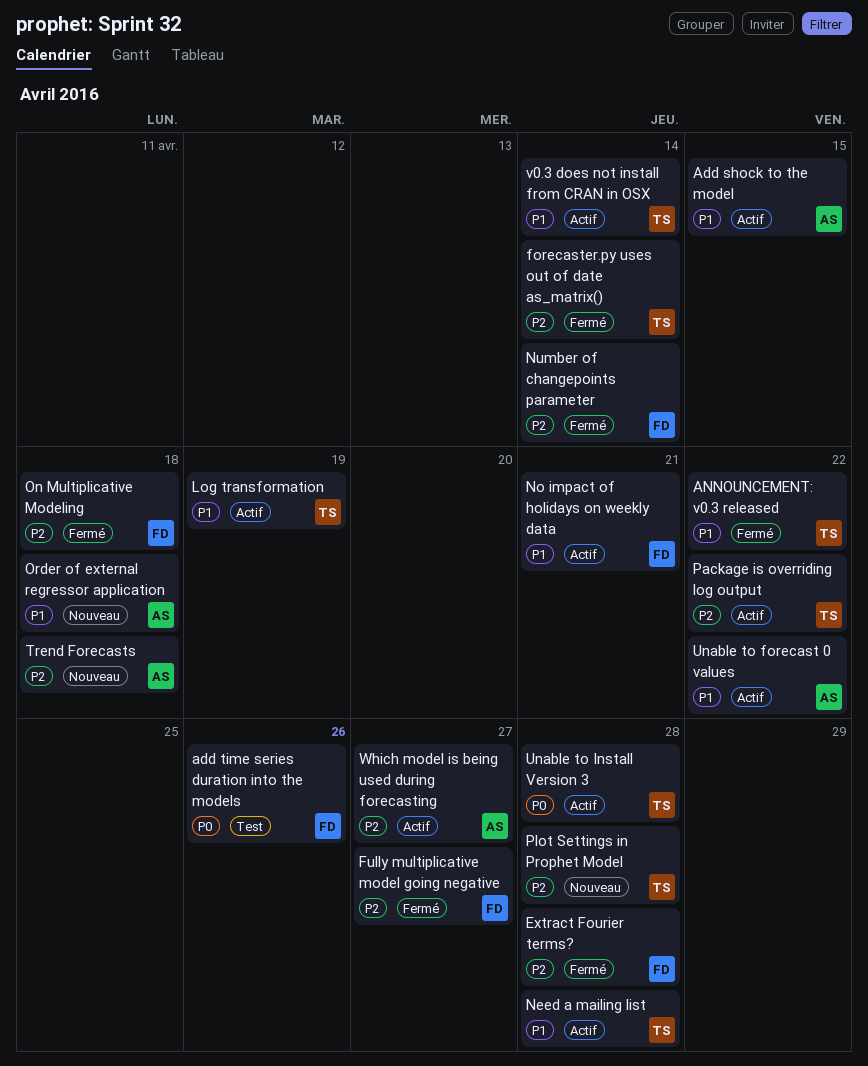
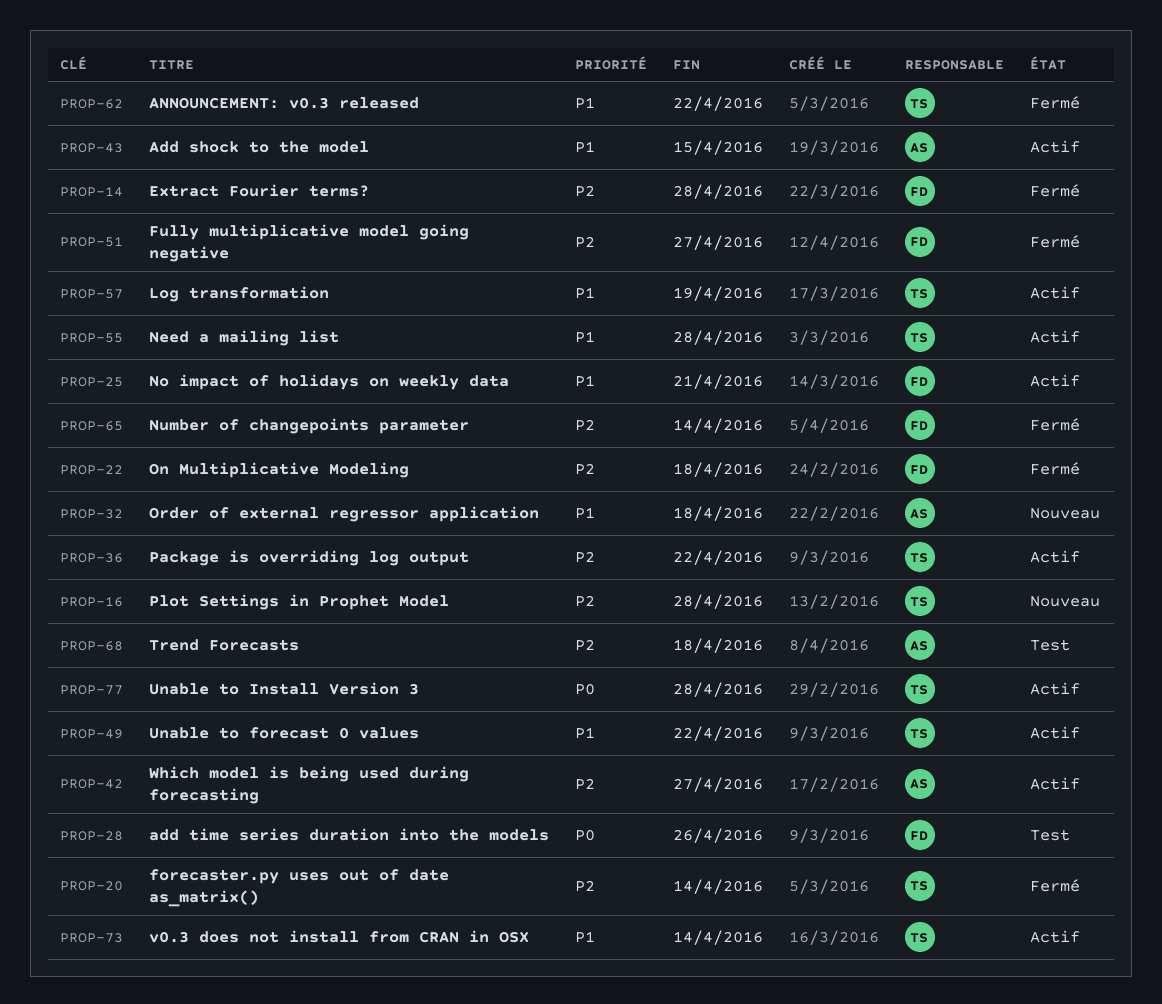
Trend Forecasts, status: Nouveau -> Test
Unable to forecast 0 values, owner: AS -> TS

